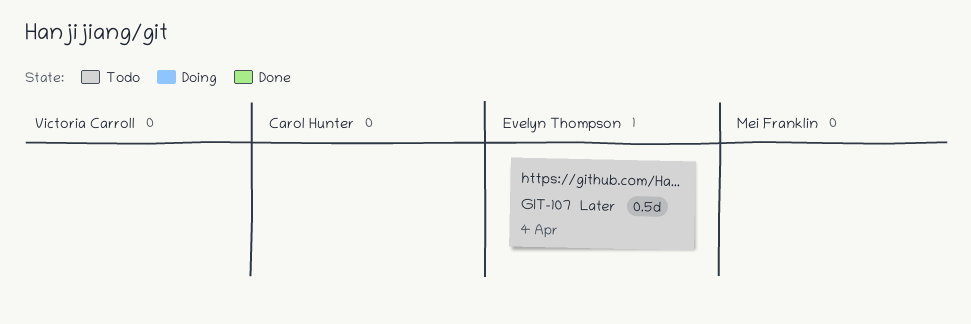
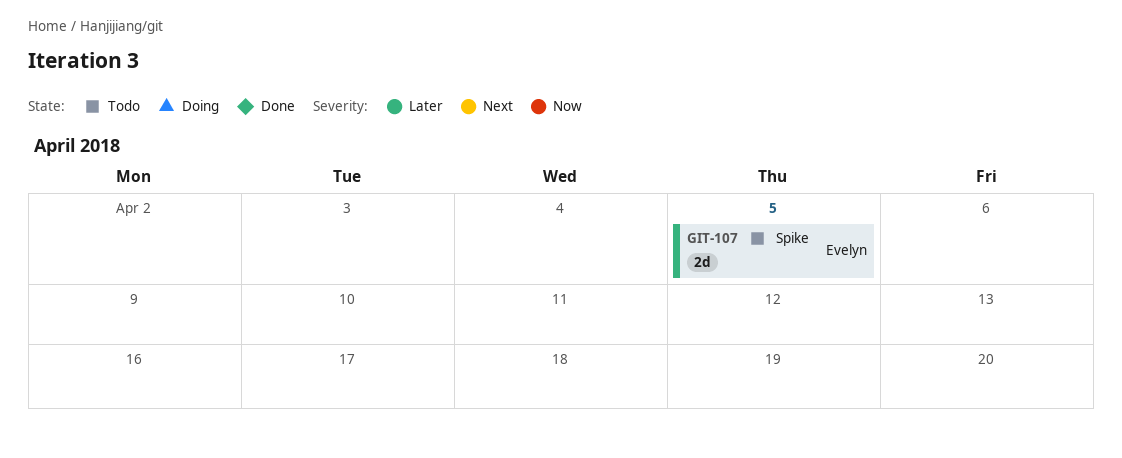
GIT-107, estimate: 0.5d -> 2d
GIT-107, due: Apr 4 -> Apr 5

